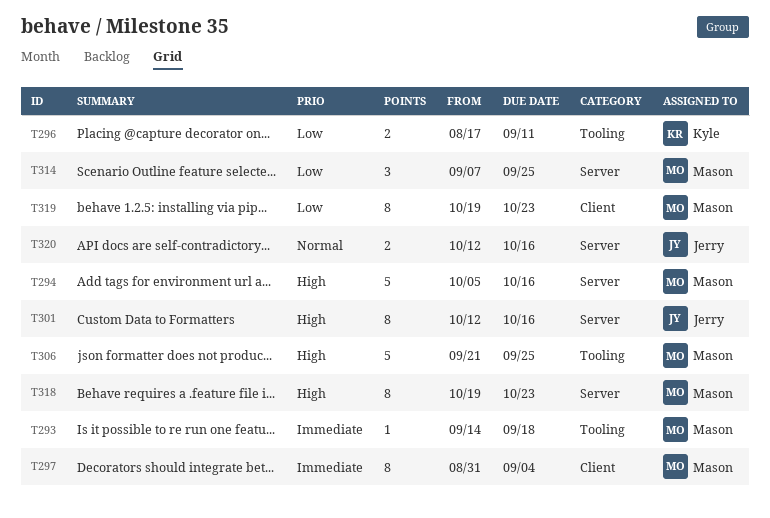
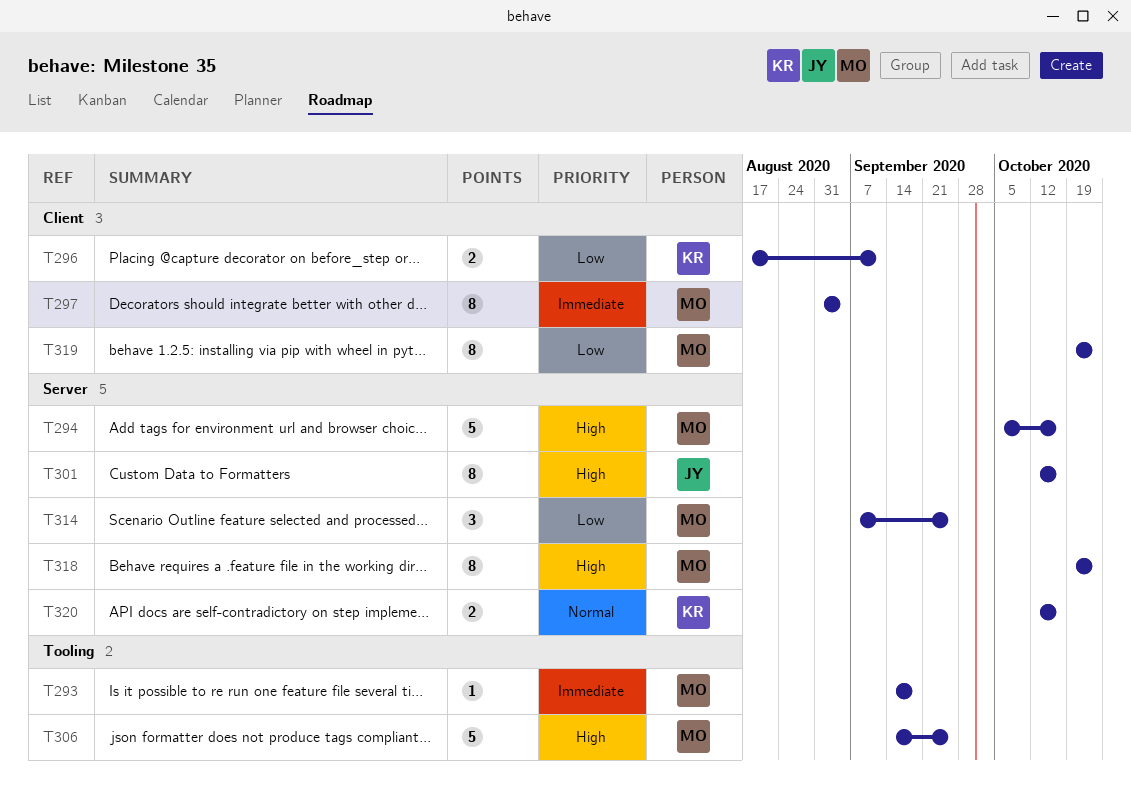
T296, label: Tooling -> Client
T306, start: Sep 21 -> Sep 14
T320, owner: Jerry -> Kyle

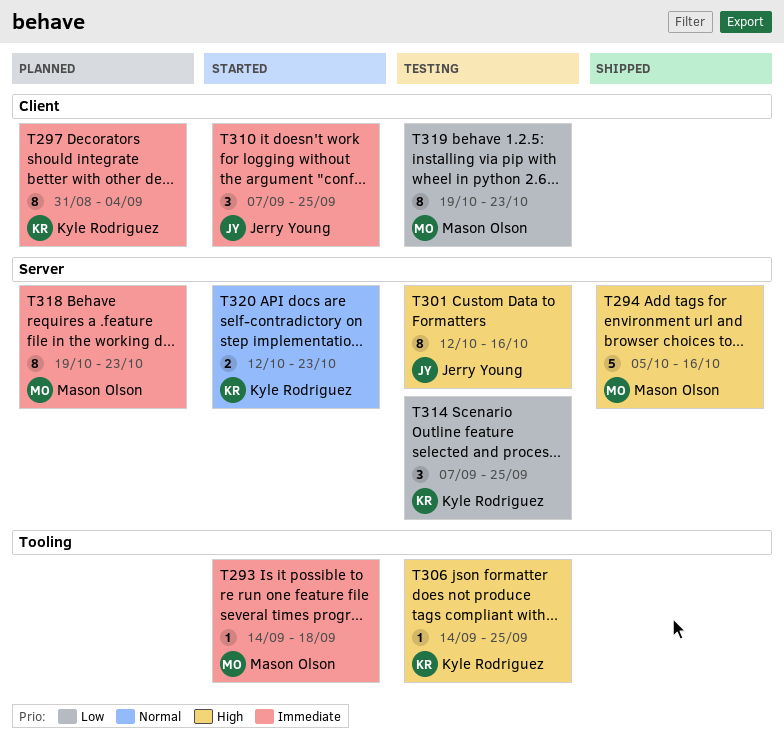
T296: present -> none
T297, owner: Mason Olson -> Kyle Rodriguez
T306, owner: Mason Olson -> Kyle Rodriguez
T306, estimate: 5 -> 1
T310: none -> present
T314, owner: Mason Olson -> Kyle Rodriguez
T318, priority: High -> Immediate
T320, due: Oct 16 -> Oct 23

